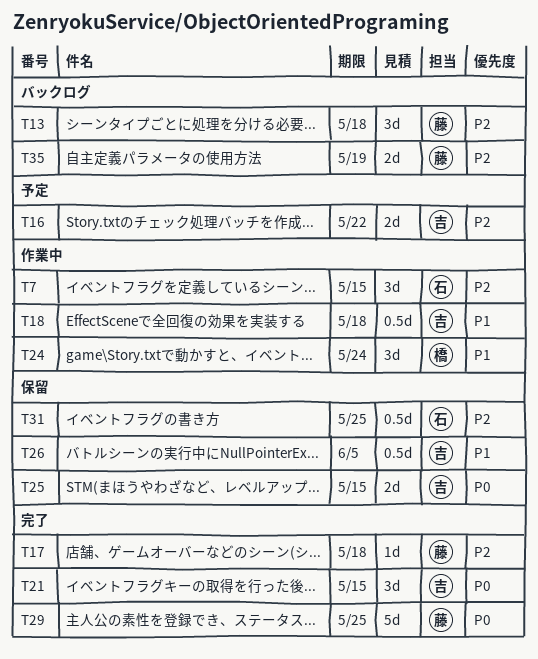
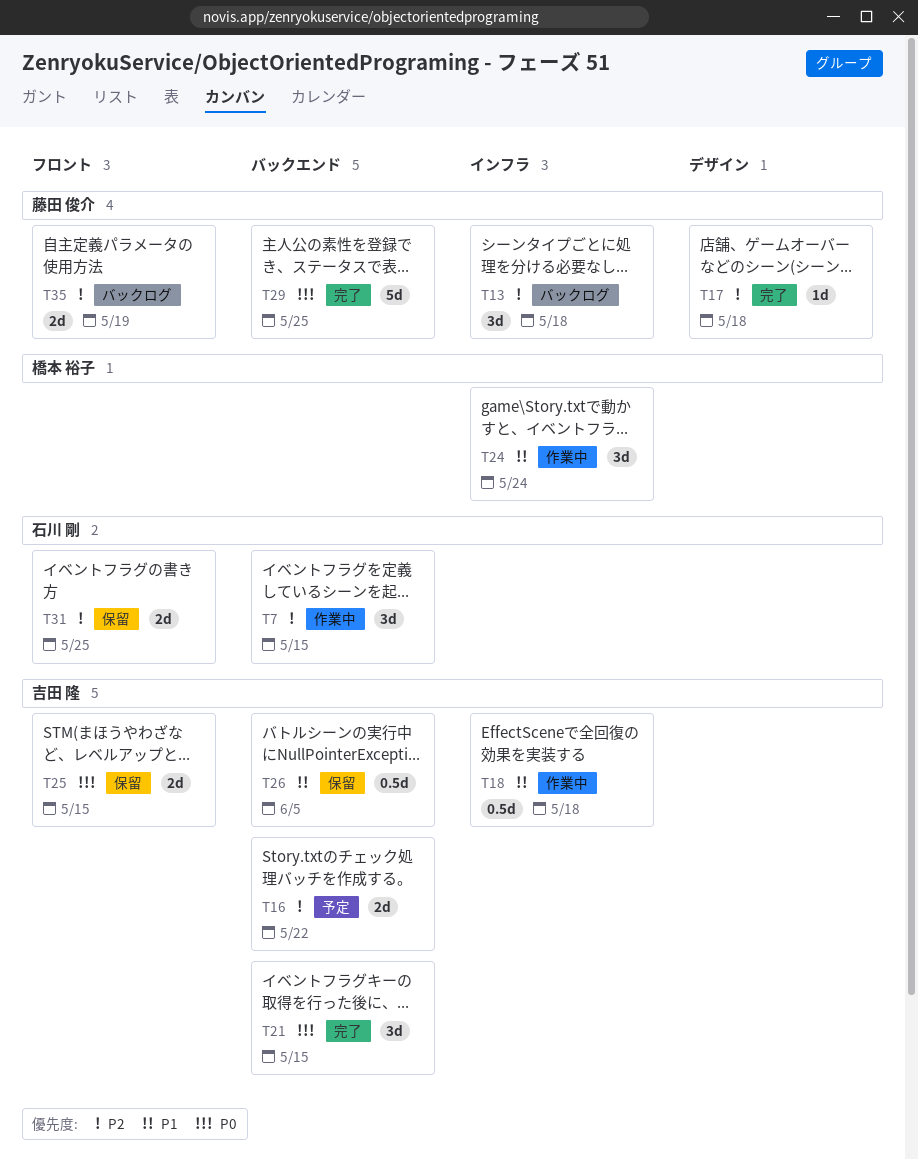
T31, estimate: 0.5d -> 2d

